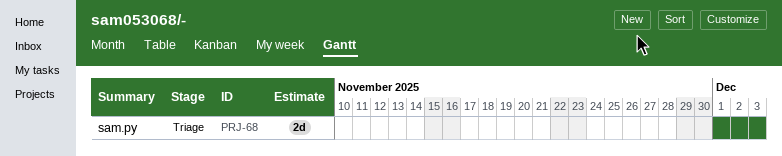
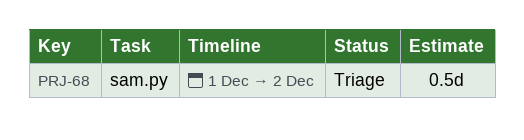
PRJ-68, estimate: 2d -> 0.5d
PRJ-68, due: Dec 3 -> Dec 2

